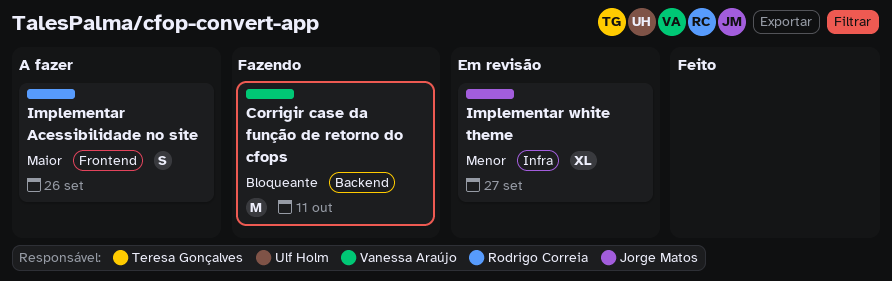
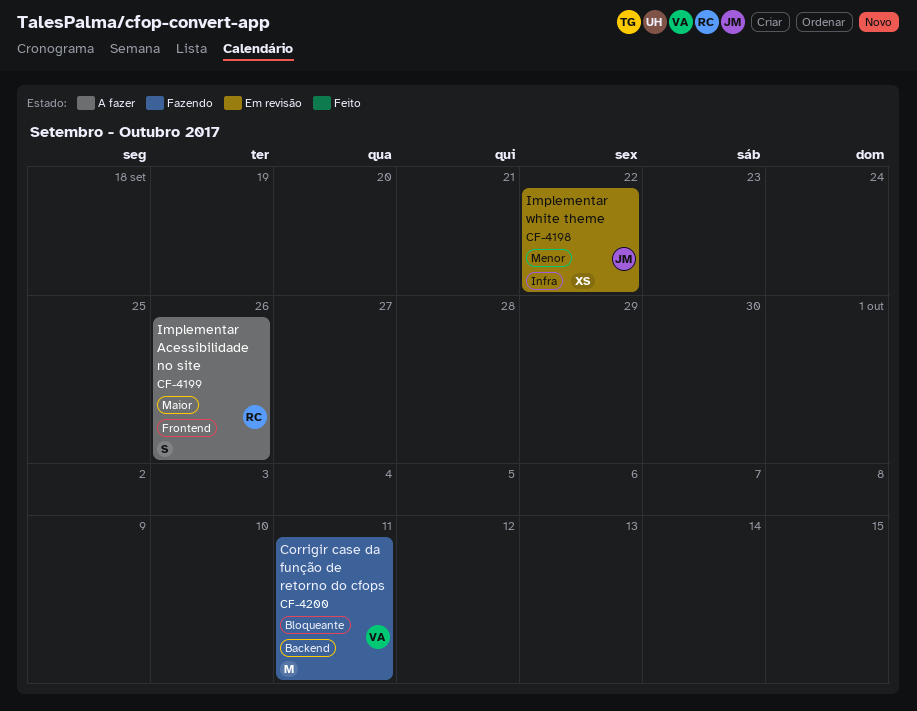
Implementar white theme, estimate: XL -> XS
Implementar white theme, due: Sep 27 -> Sep 22

